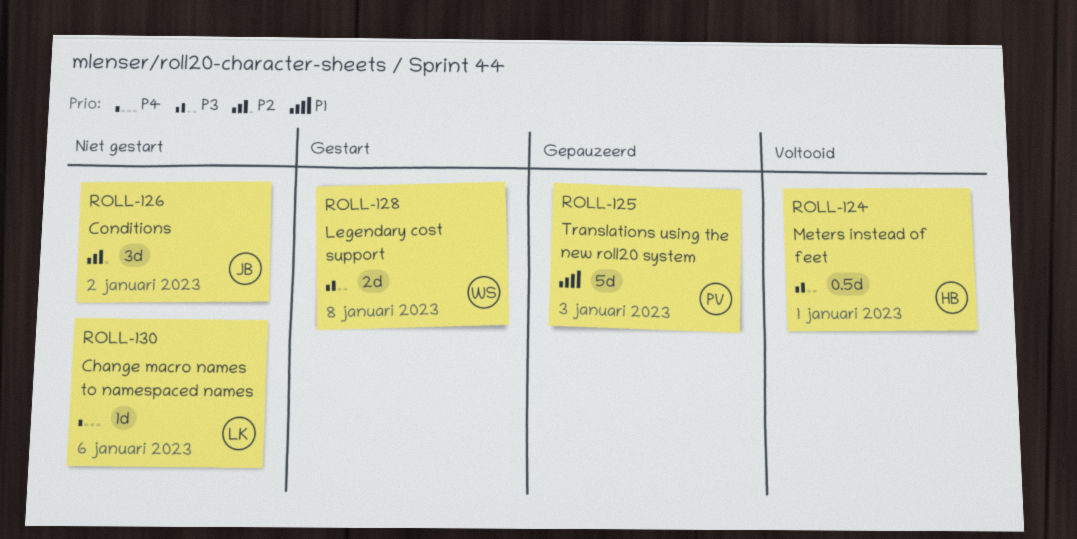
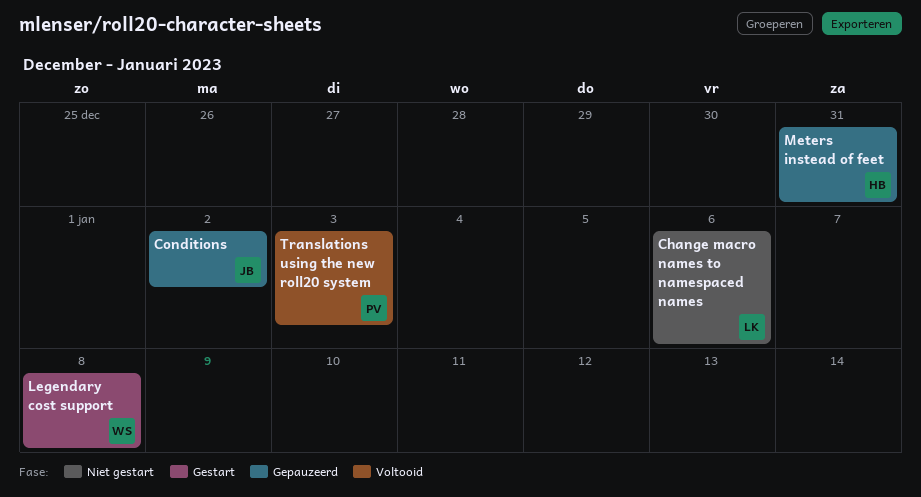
Conditions, status: Niet gestart -> Gepauzeerd
Meters instead of feet, status: Voltooid -> Gepauzeerd
Meters instead of feet, due: Jan 1 -> Dec 31
Translations using the new roll20 system, status: Gepauzeerd -> Voltooid

